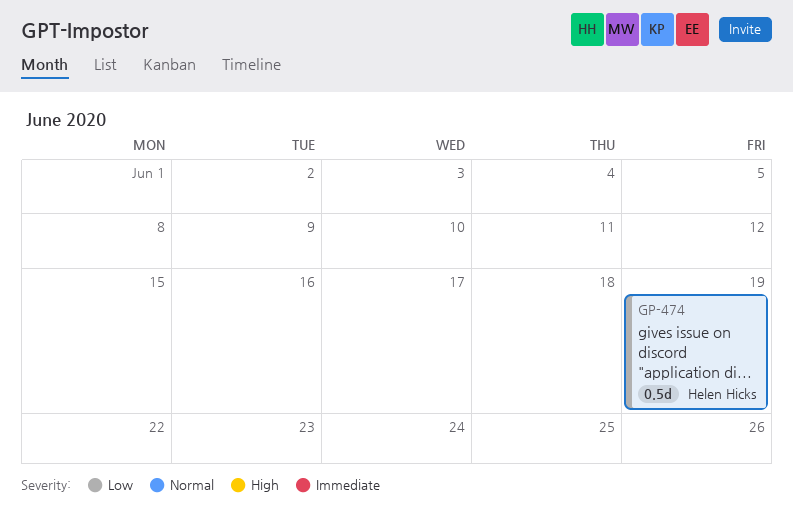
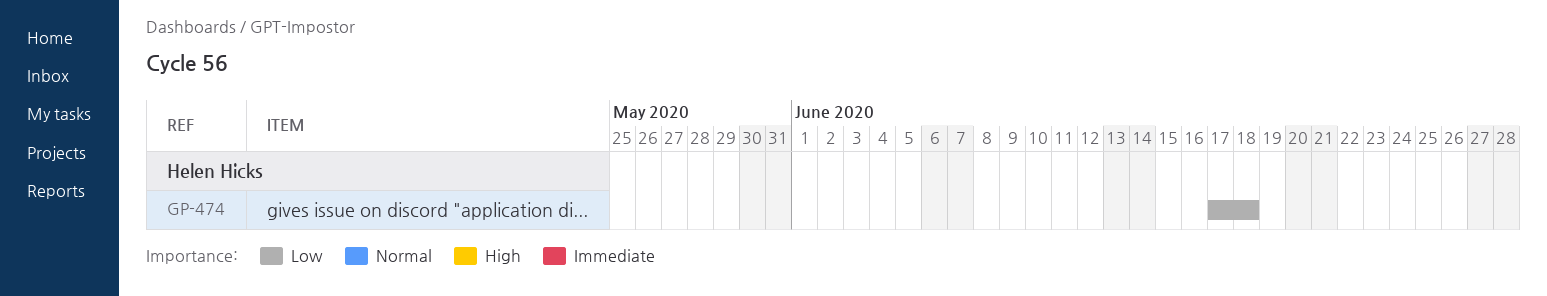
GP-474, due: Jun 19 -> Jun 18

